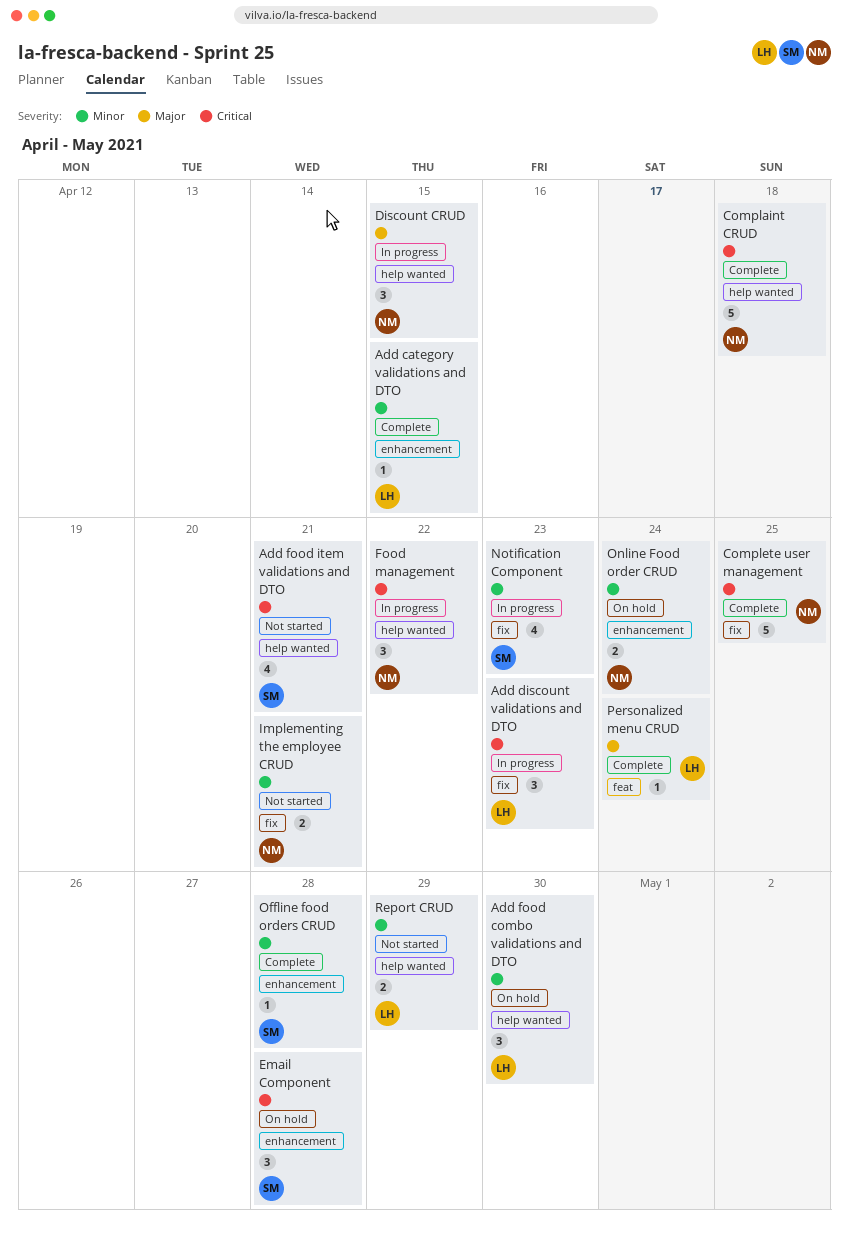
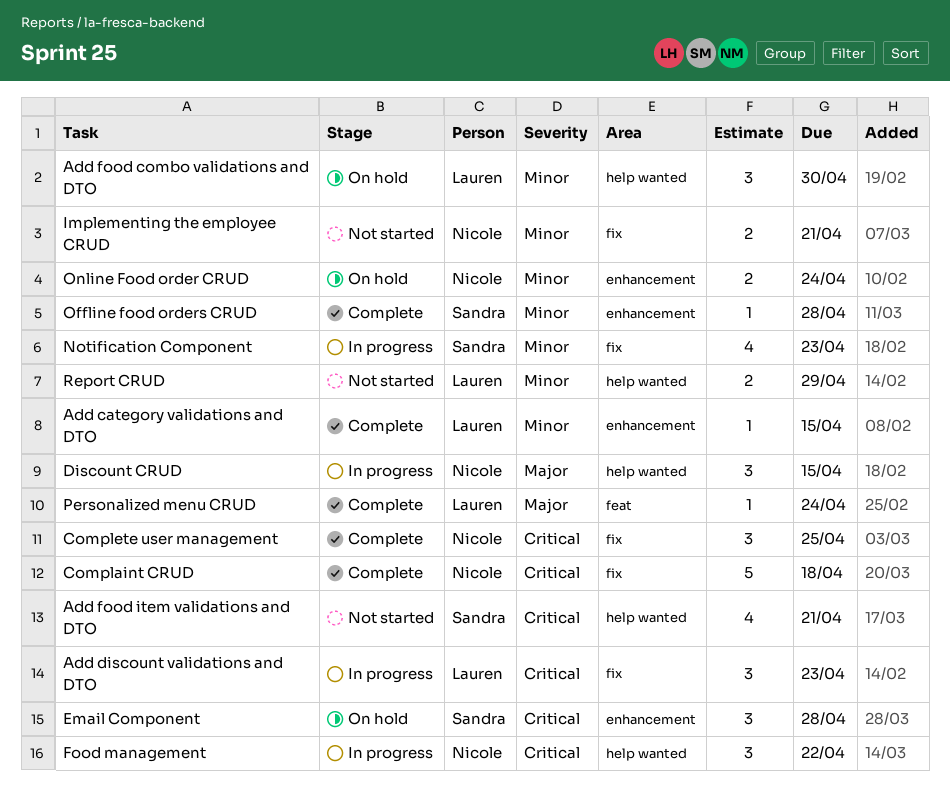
Complaint CRUD, label: help wanted -> fix
Complete user management, estimate: 5 -> 3

